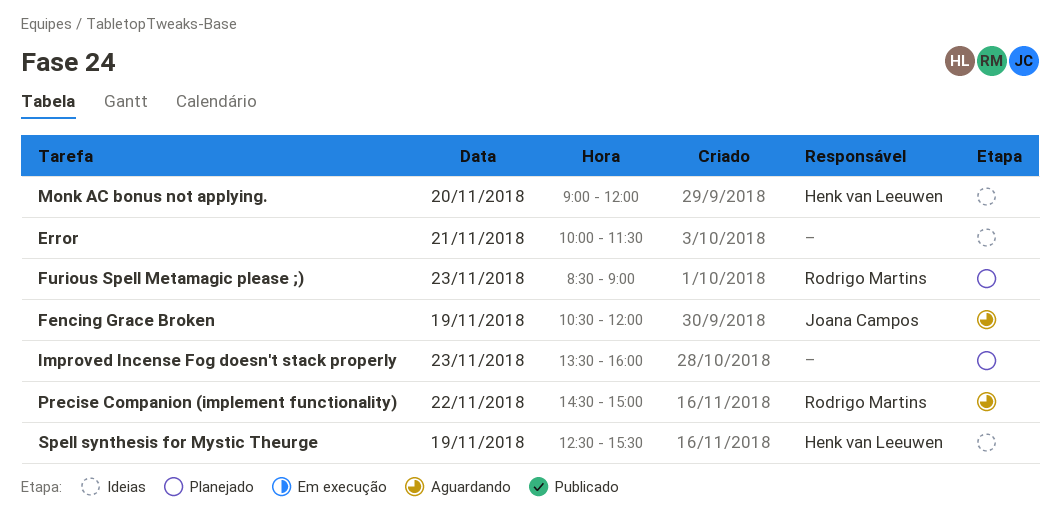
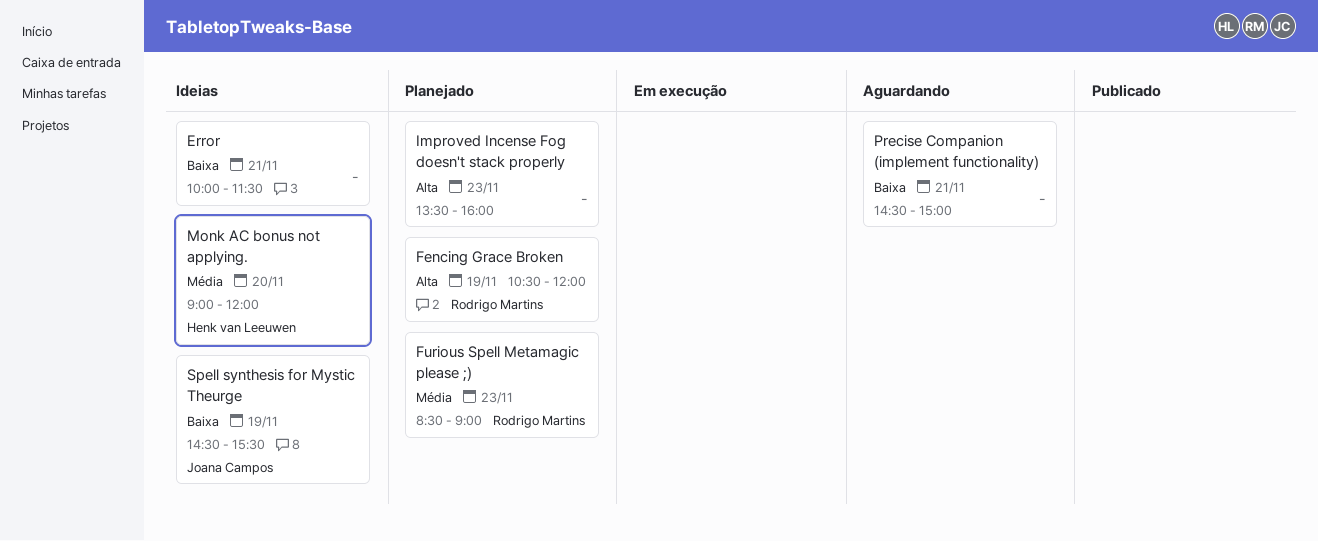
Fencing Grace Broken, status: Aguardando -> Planejado
Fencing Grace Broken, owner: Joana Campos -> Rodrigo Martins
Precise Companion (implement functionality), owner: Rodrigo Martins -> none
Precise Companion (implement functionality), day: Nov 22 -> Nov 21
Spell synthesis for Mystic Theurge, owner: Henk van Leeuwen -> Joana Campos
Spell synthesis for Mystic Theurge, begins: 12:30 -> 14:30

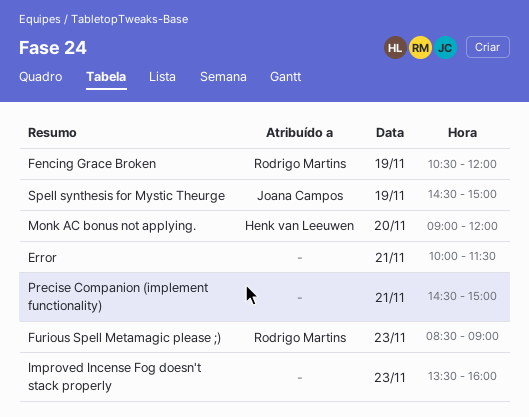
Spell synthesis for Mystic Theurge, ends: 15:30 -> 15:00

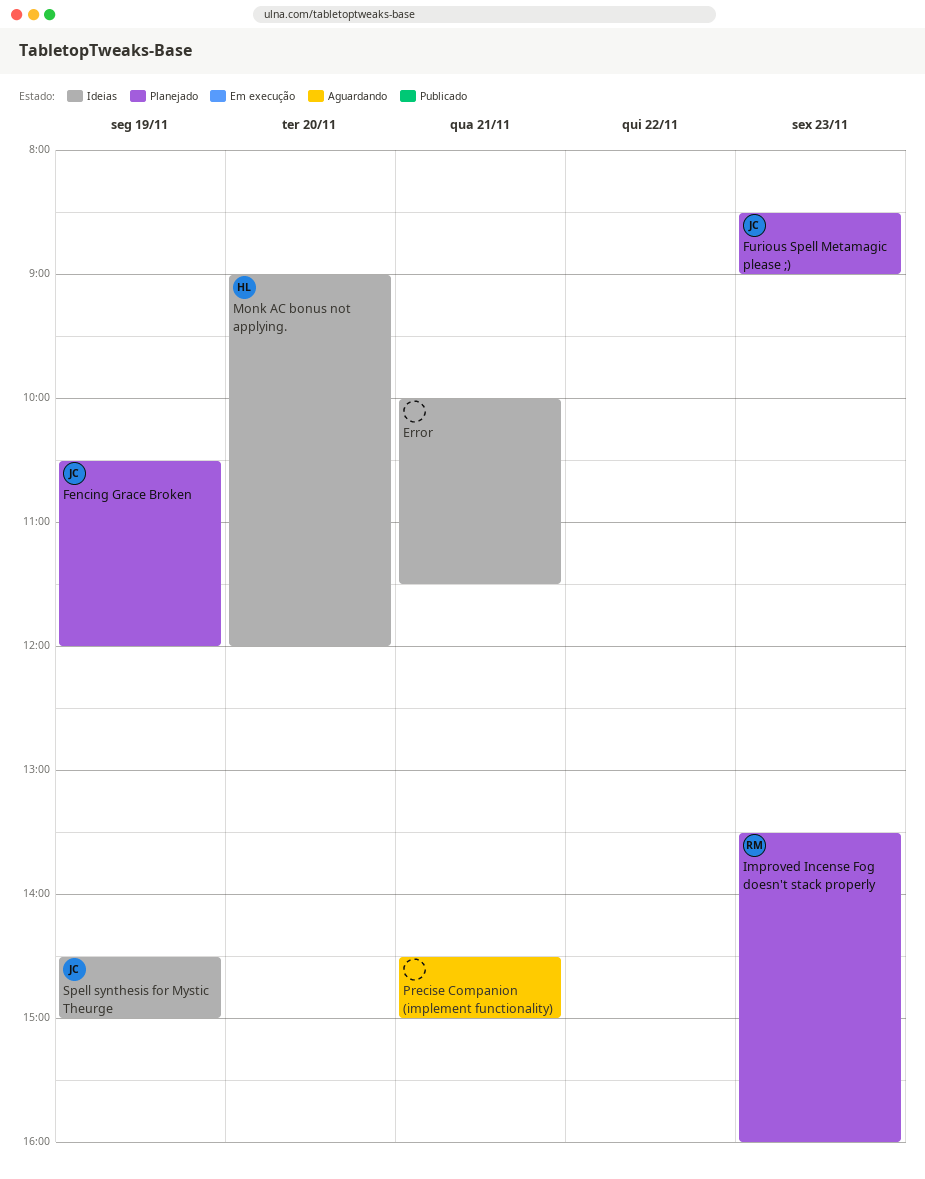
Fencing Grace Broken, owner: Rodrigo Martins -> Joana Campos
Furious Spell Metamagic please ;), owner: Rodrigo Martins -> Joana Campos
Improved Incense Fog doesn't stack properly, owner: none -> Rodrigo Martins

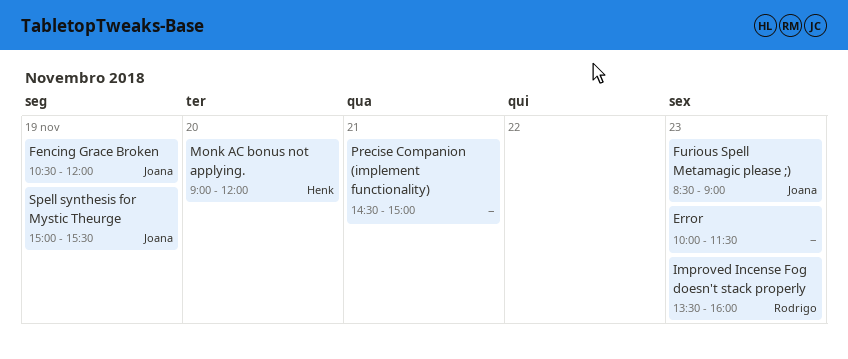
Error, day: Nov 21 -> Nov 23
Spell synthesis for Mystic Theurge, begins: 14:30 -> 15:00
Spell synthesis for Mystic Theurge, ends: 15:00 -> 15:30

